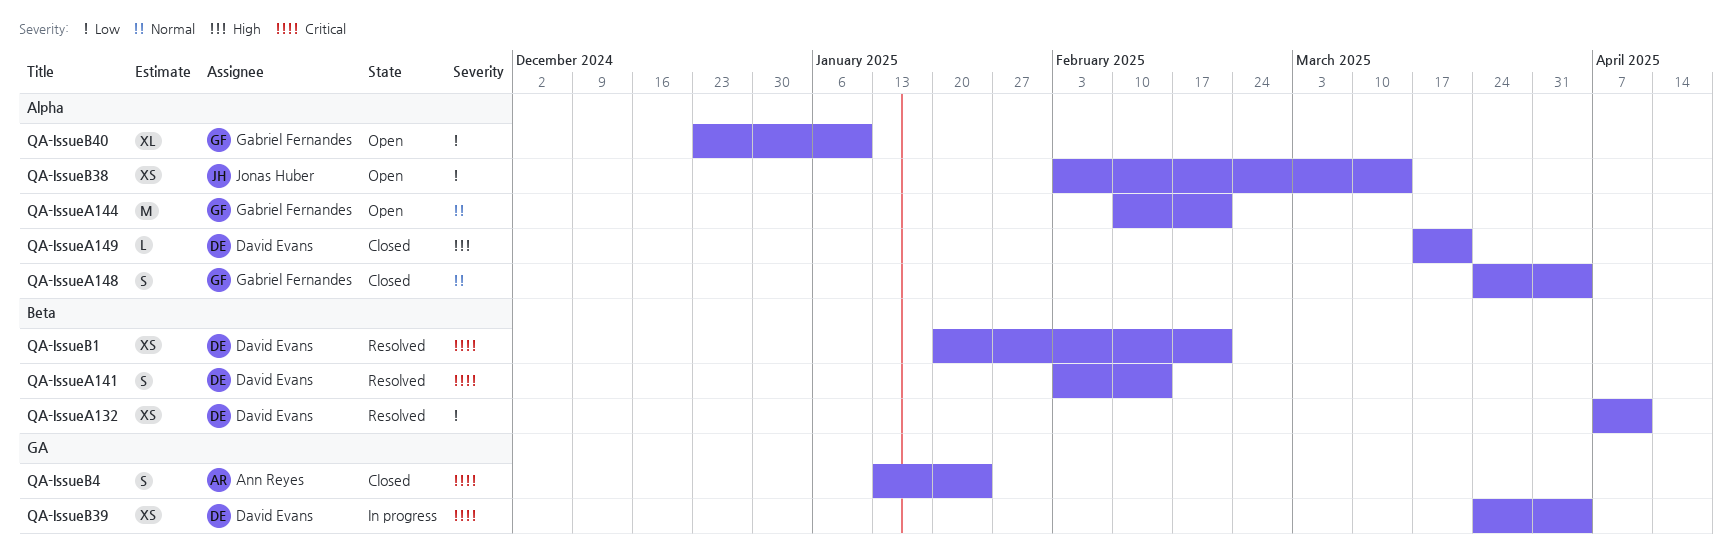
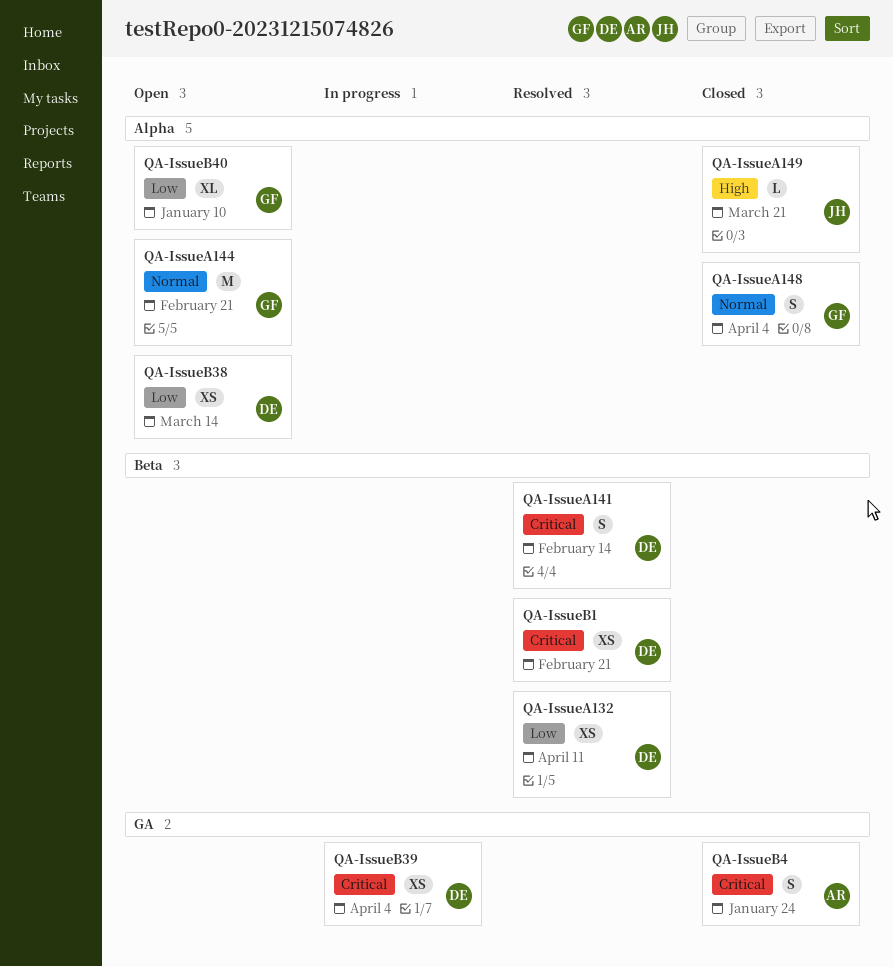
QA-IssueA149, owner: David Evans -> Jonas Huber
QA-IssueB38, owner: Jonas Huber -> David Evans

